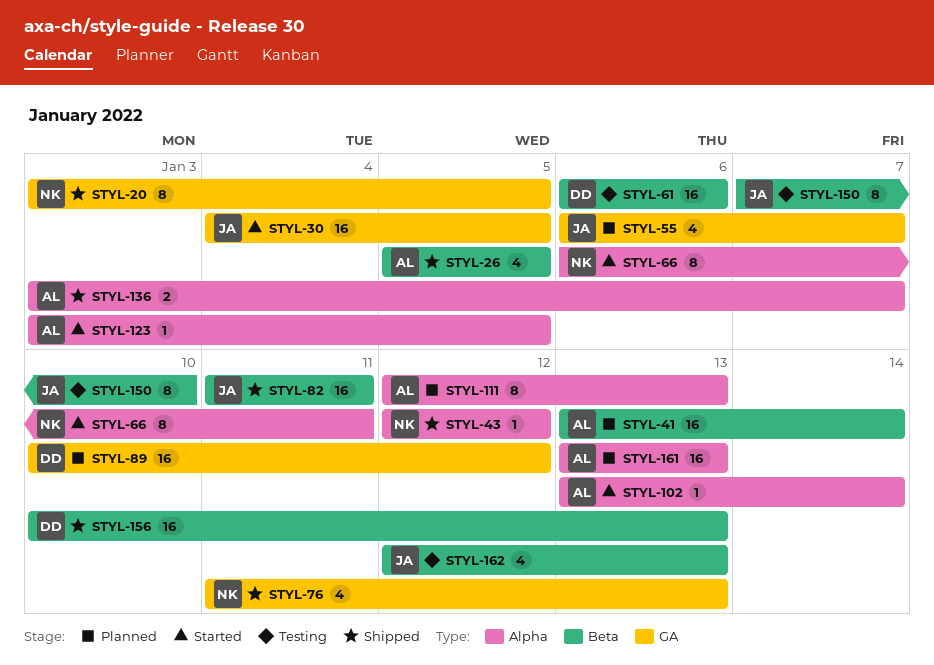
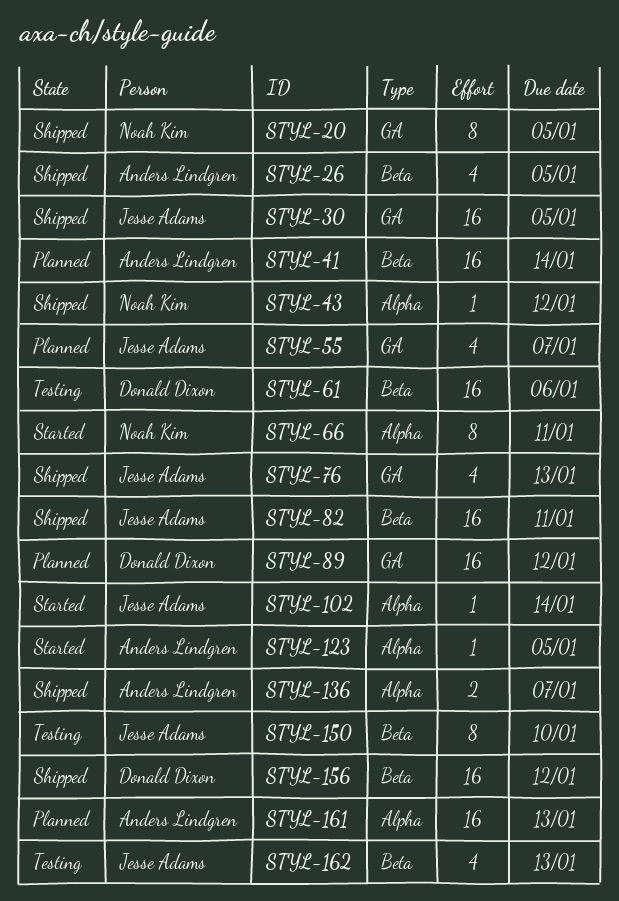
STYL-30, status: Started -> Shipped
STYL-76, owner: Noah Kim -> Jesse Adams
STYL-102, owner: Anders Lindgren -> Jesse Adams
STYL-111: present -> none
STYL-156, due: Jan 13 -> Jan 12

